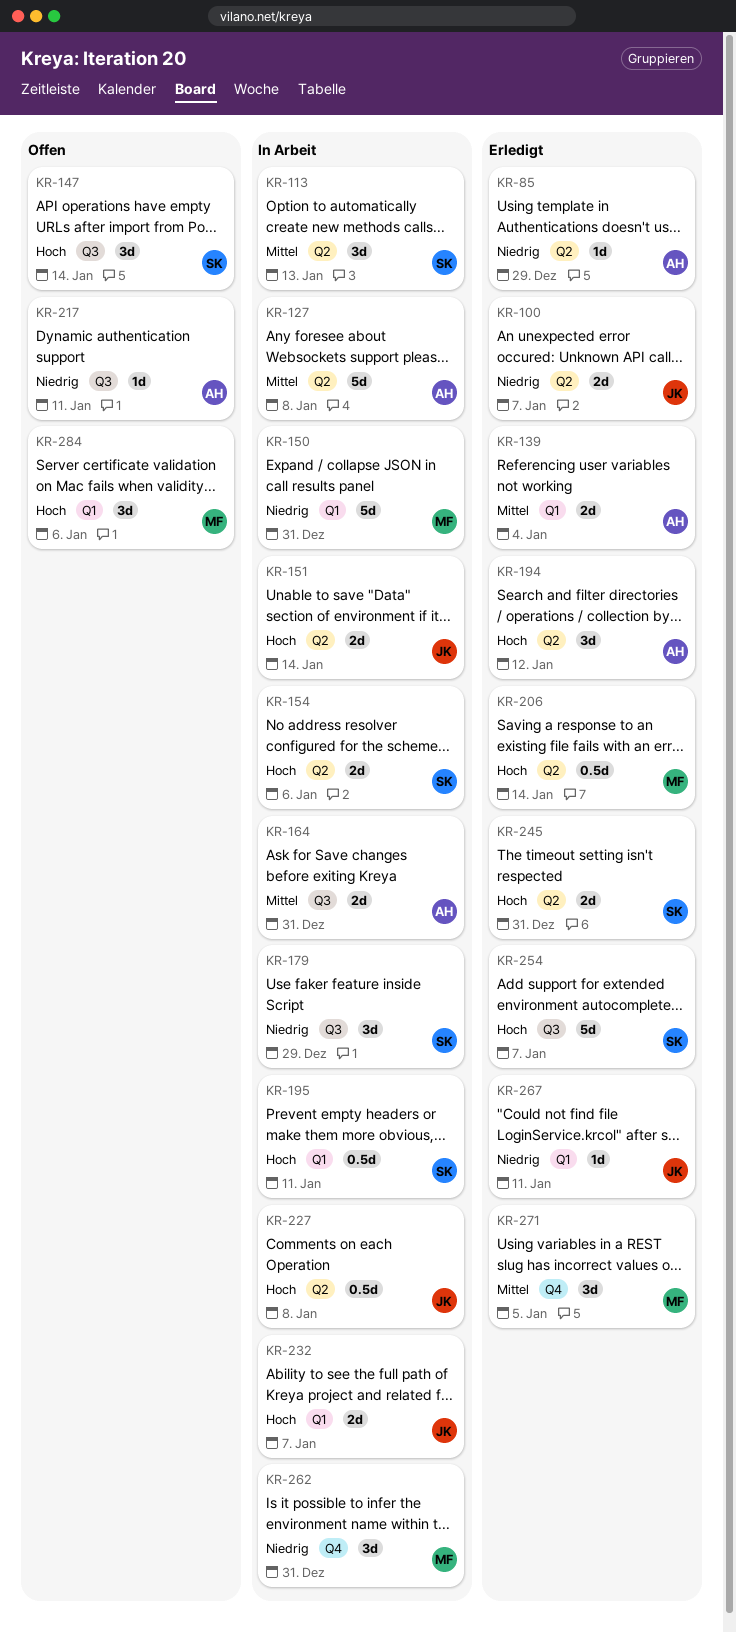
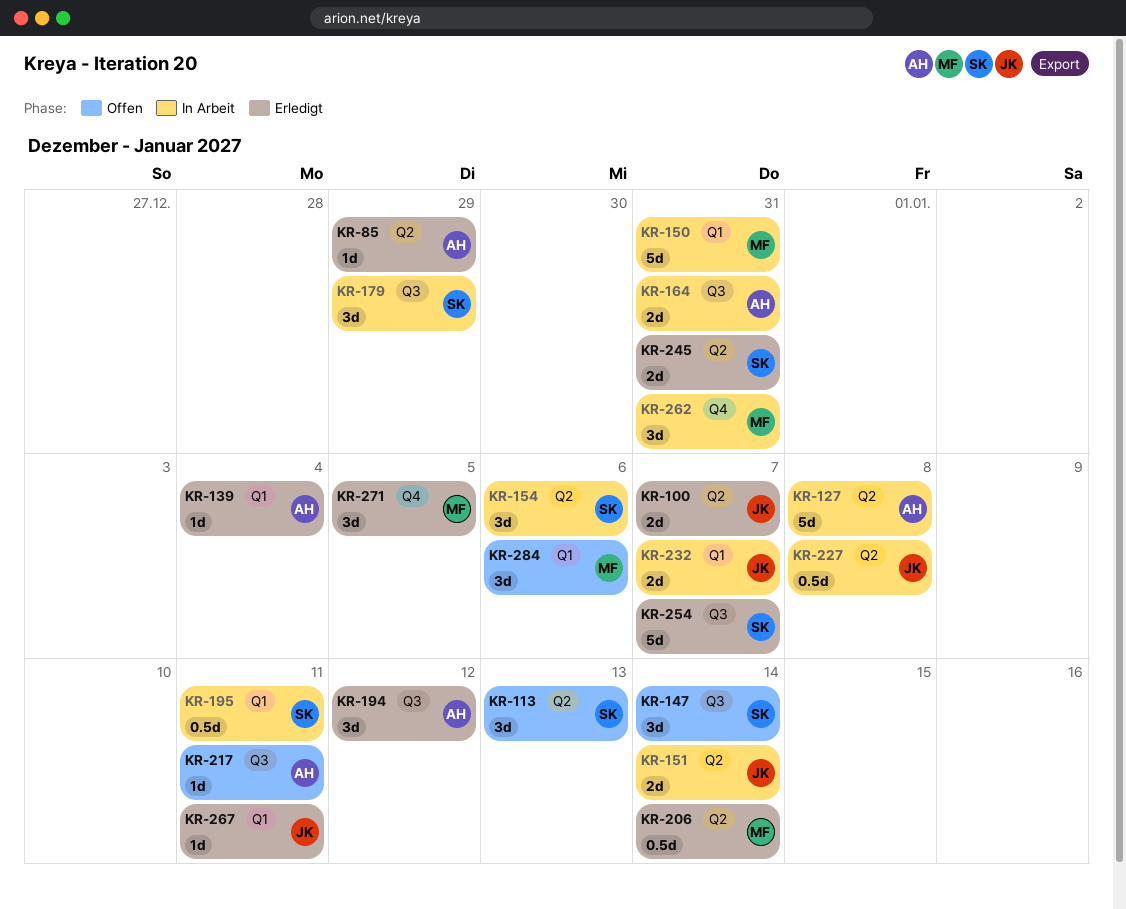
KR-113, status: In Arbeit -> Offen
KR-139, estimate: 2d -> 1d
KR-154, estimate: 2d -> 3d
KR-194, label: Q2 -> Q3

